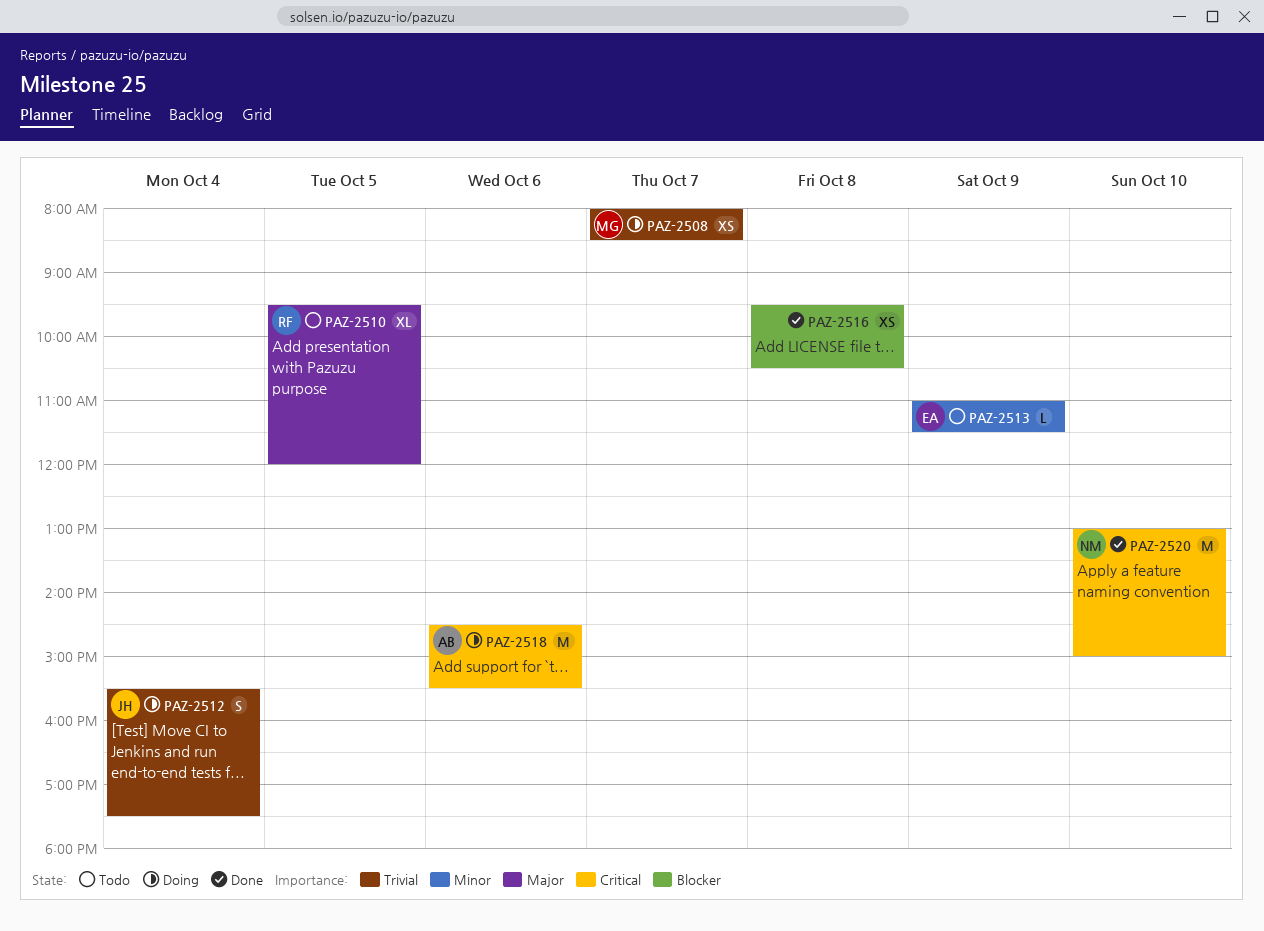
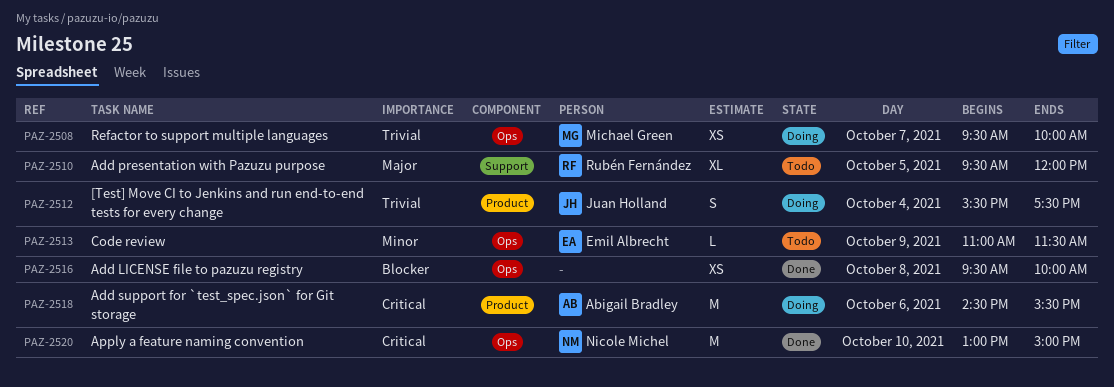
PAZ-2508, begins: 08:00 -> 09:30
PAZ-2508, ends: 08:30 -> 10:00
PAZ-2516, ends: 10:30 -> 10:00

